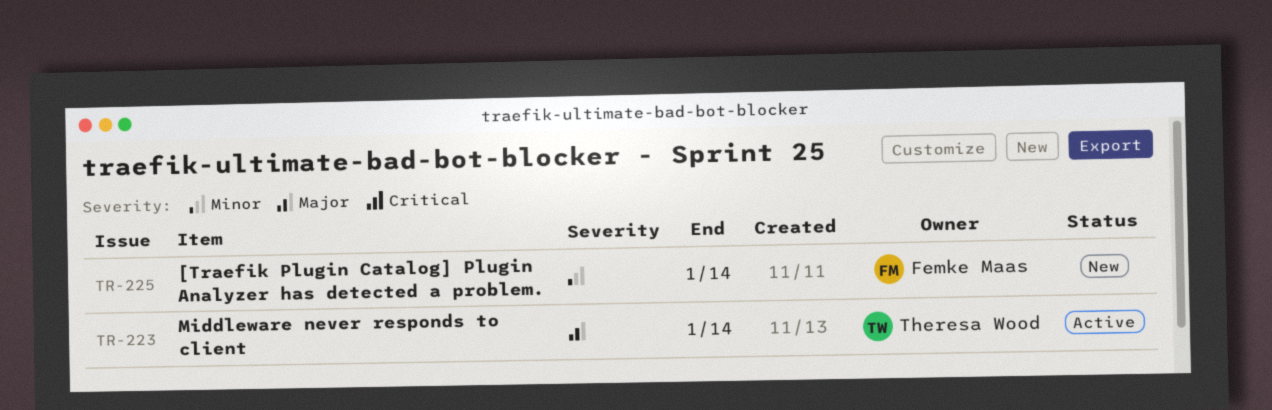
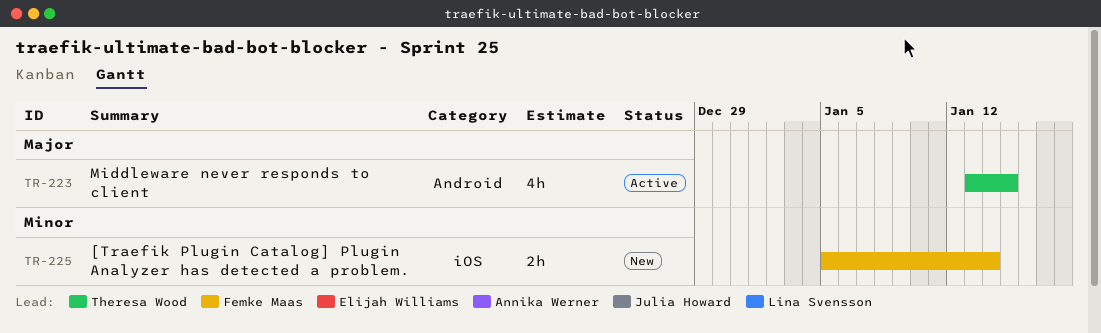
TR-223, due: Jan 14 -> Jan 15

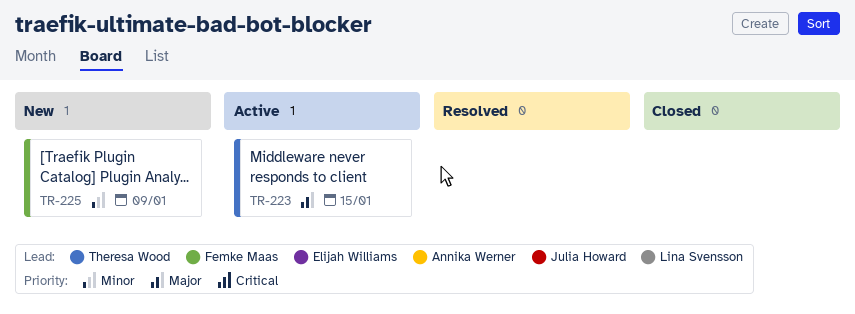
TR-225, due: Jan 14 -> Jan 9

